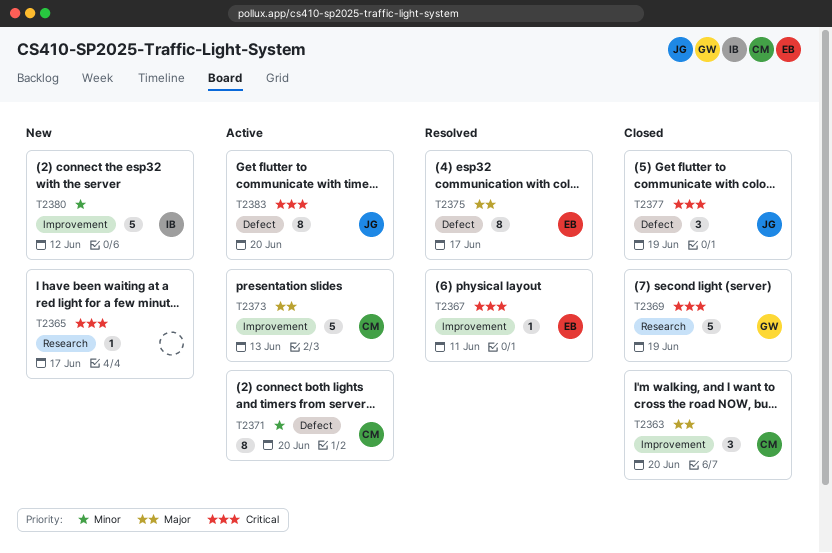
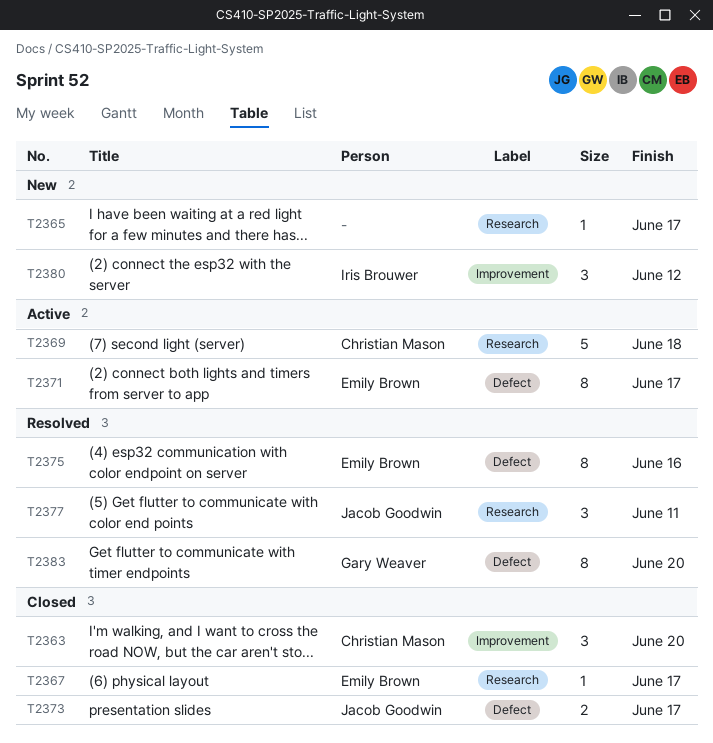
T2367, status: Resolved -> Closed
T2367, label: Improvement -> Research
T2367, due: Jun 11 -> Jun 17
T2369, status: Closed -> Active
T2369, owner: Gary Weaver -> Christian Mason
T2369, due: Jun 19 -> Jun 18
T2371, owner: Christian Mason -> Emily Brown
T2371, due: Jun 20 -> Jun 17
T2373, status: Active -> Closed
T2373, owner: Christian Mason -> Jacob Goodwin
T2373, label: Improvement -> Defect
T2373, estimate: 5 -> 2
T2373, due: Jun 13 -> Jun 17
T2375, due: Jun 17 -> Jun 16
T2377, status: Closed -> Resolved
T2377, label: Defect -> Research
T2377, due: Jun 19 -> Jun 11
T2380, estimate: 5 -> 3
T2383, status: Active -> Resolved
T2383, owner: Jacob Goodwin -> Gary Weaver

